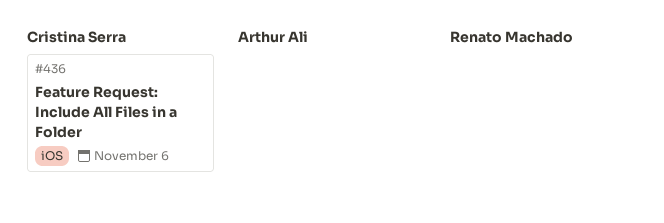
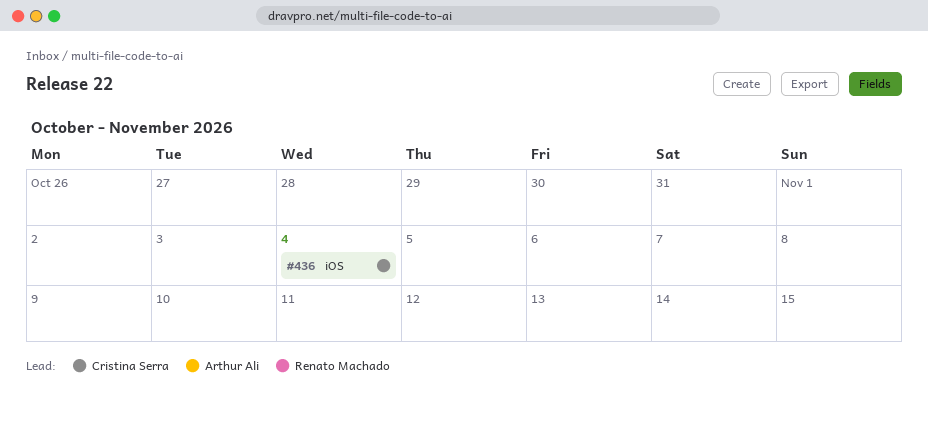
#436, due: Nov 6 -> Nov 4

